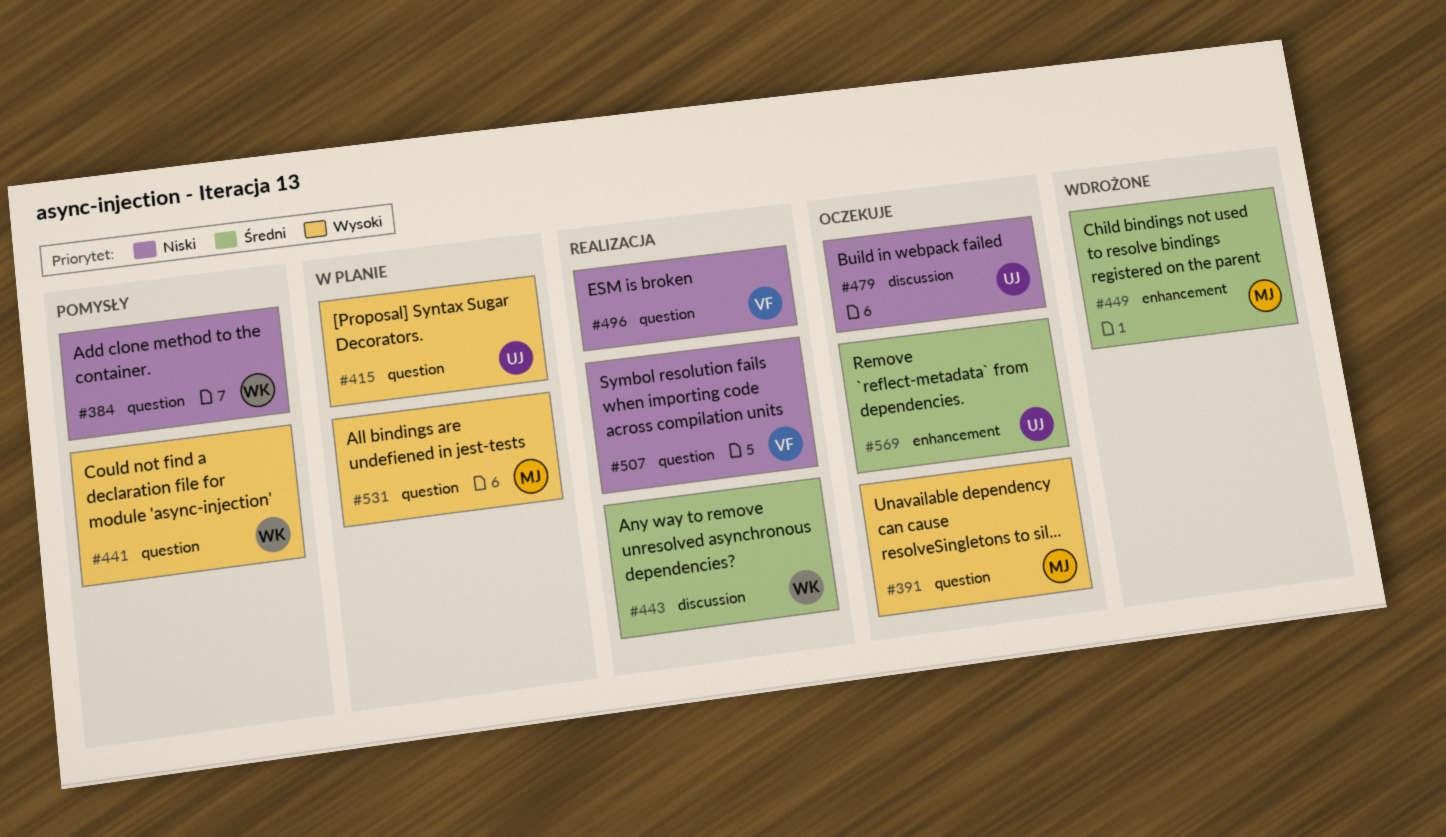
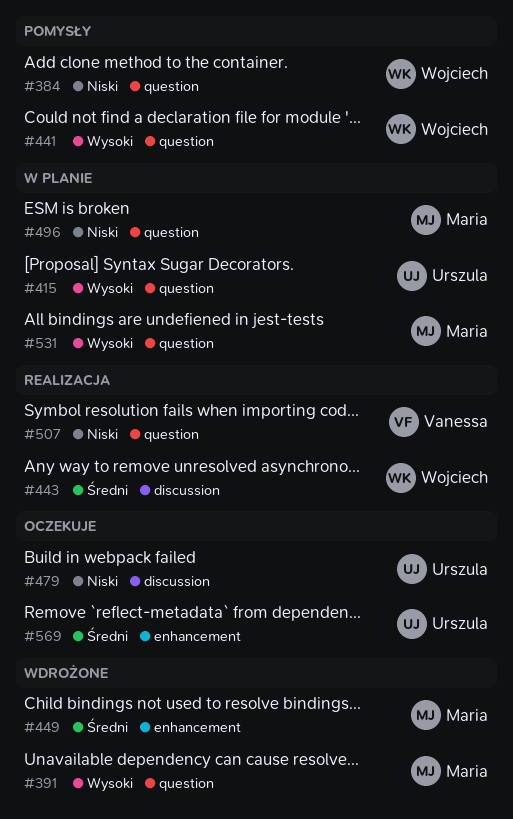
#391, status: Oczekuje -> Wdrożone
#496, status: Realizacja -> W planie
#496, owner: Vanessa -> Maria

